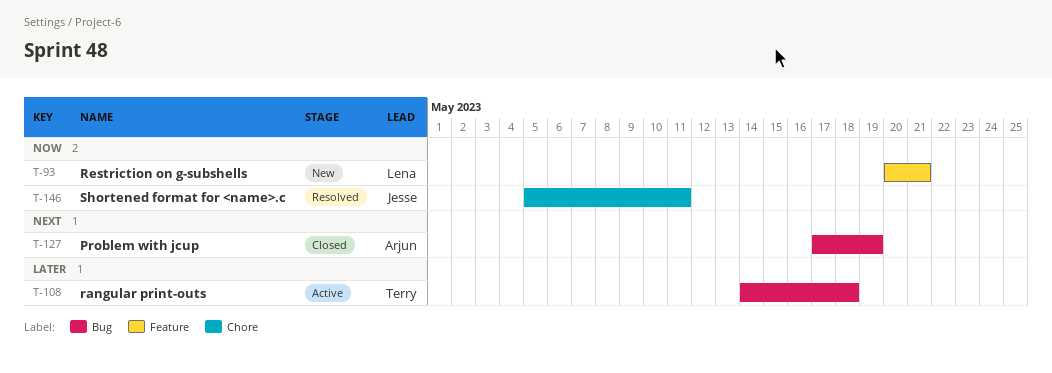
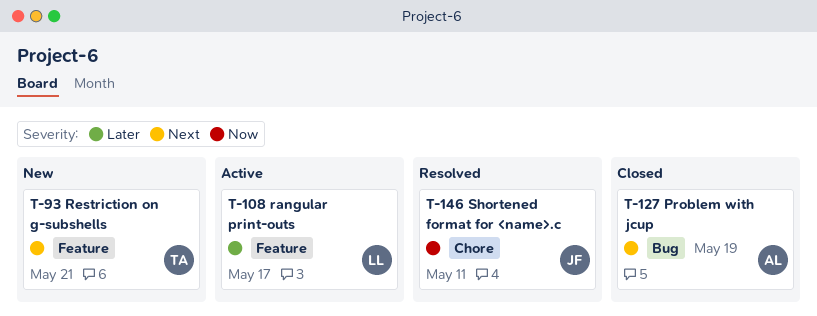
T-93, owner: Lena -> Terry
T-93, priority: Now -> Next
T-108, owner: Terry -> Lena
T-108, label: Bug -> Feature
T-108, due: May 18 -> May 17

